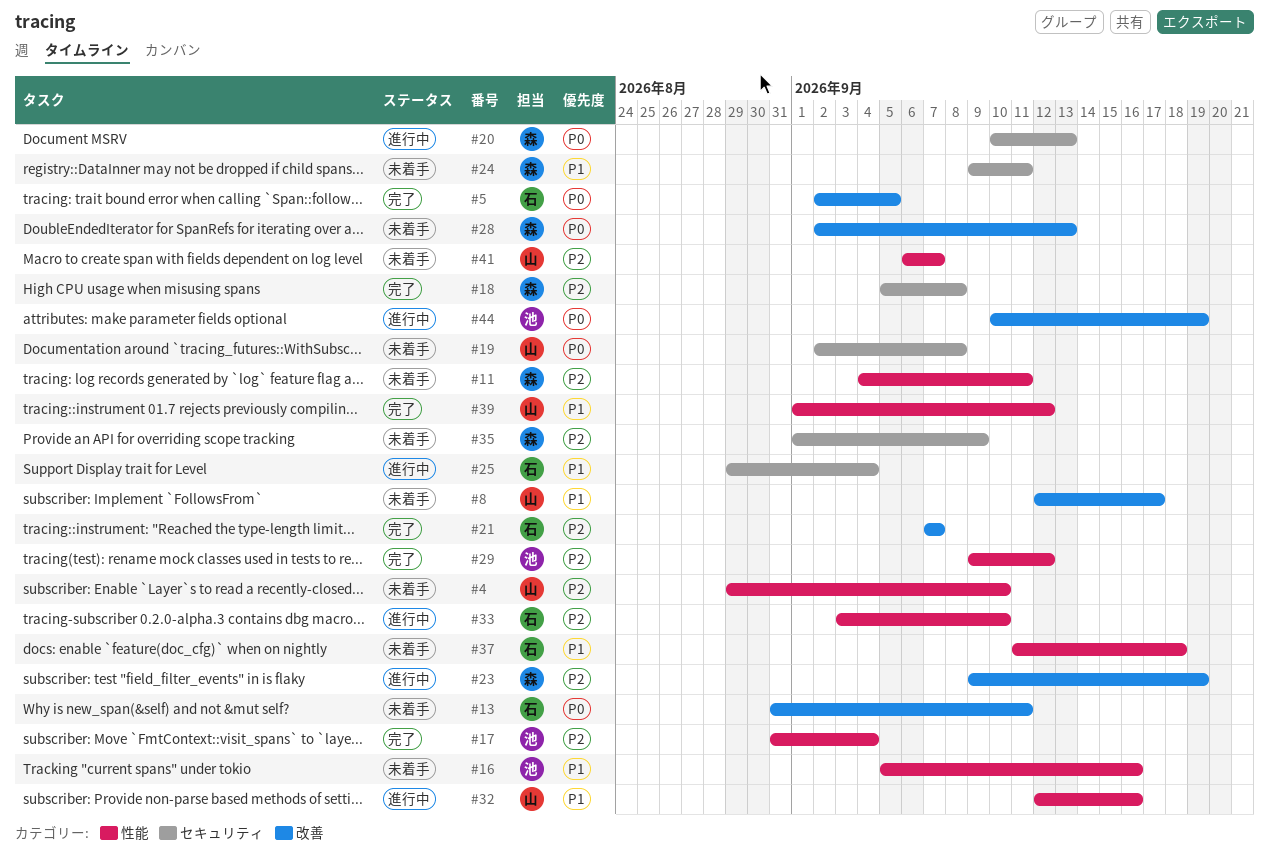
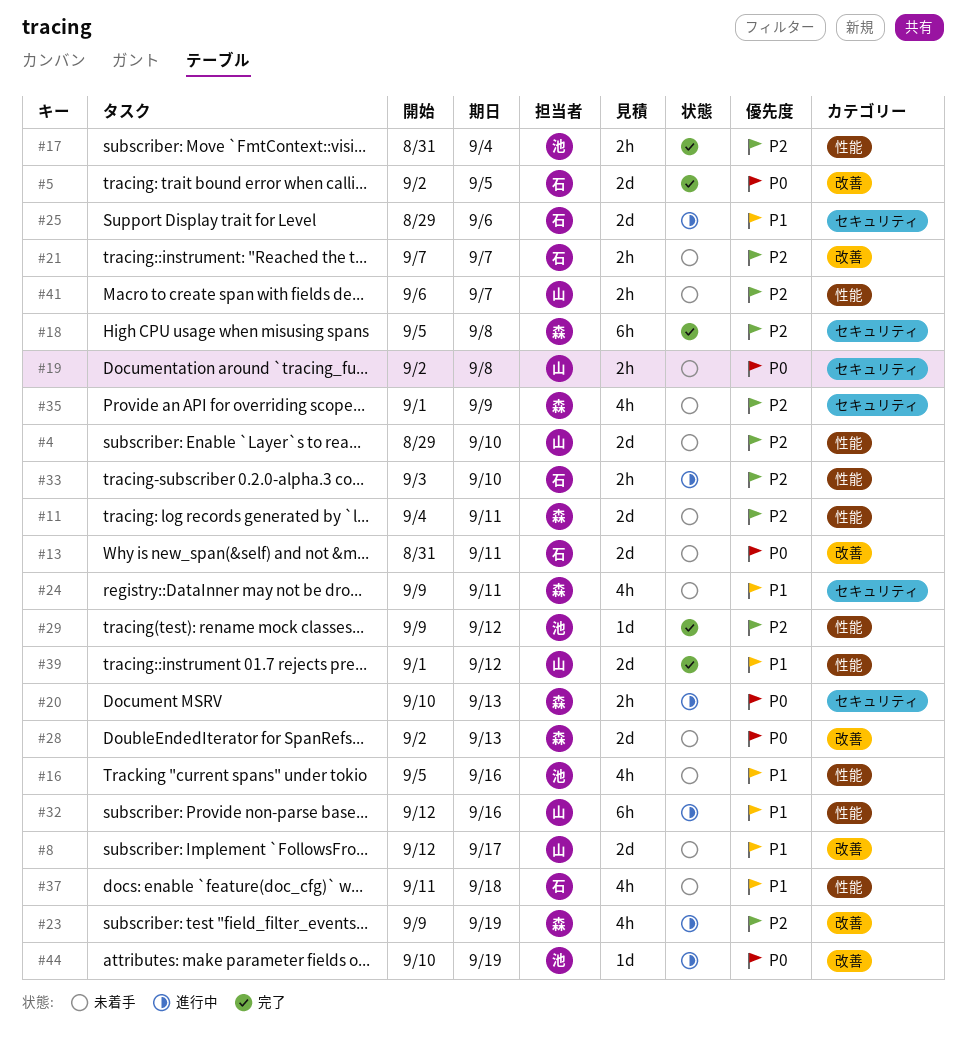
#21, status: 完了 -> 未着手
#25, due: Sep 4 -> Sep 6

